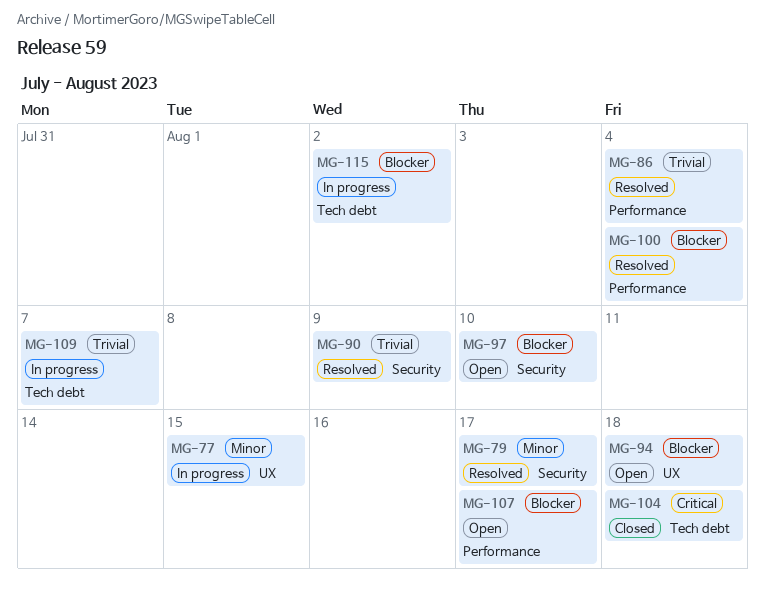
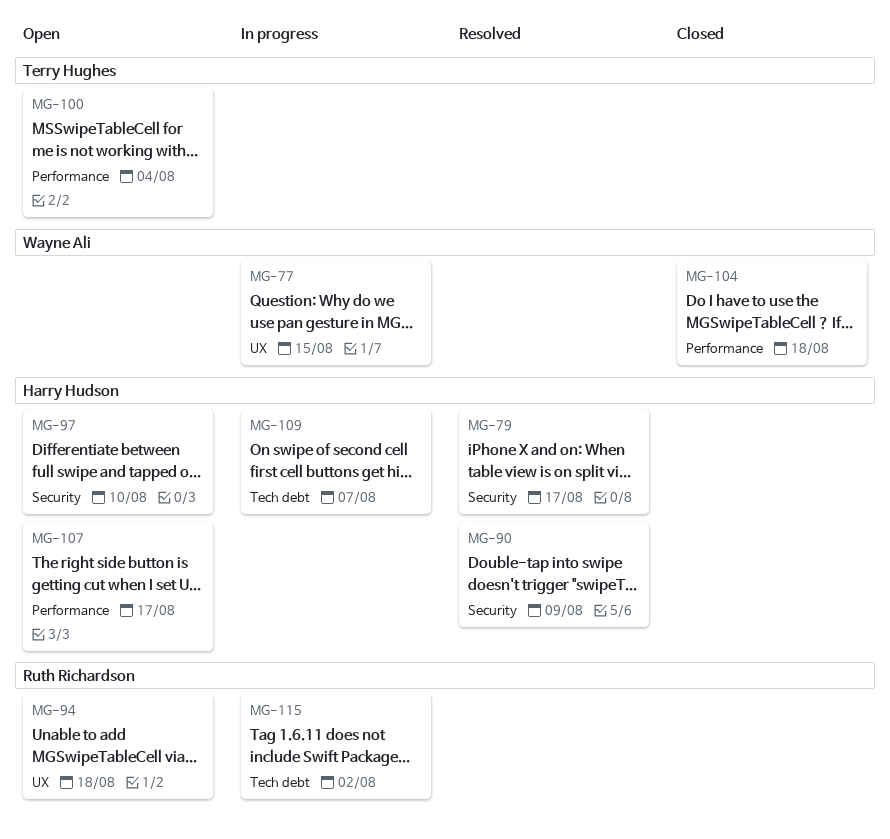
MG-86: present -> none
MG-100, status: Resolved -> Open
MG-104, label: Tech debt -> Performance

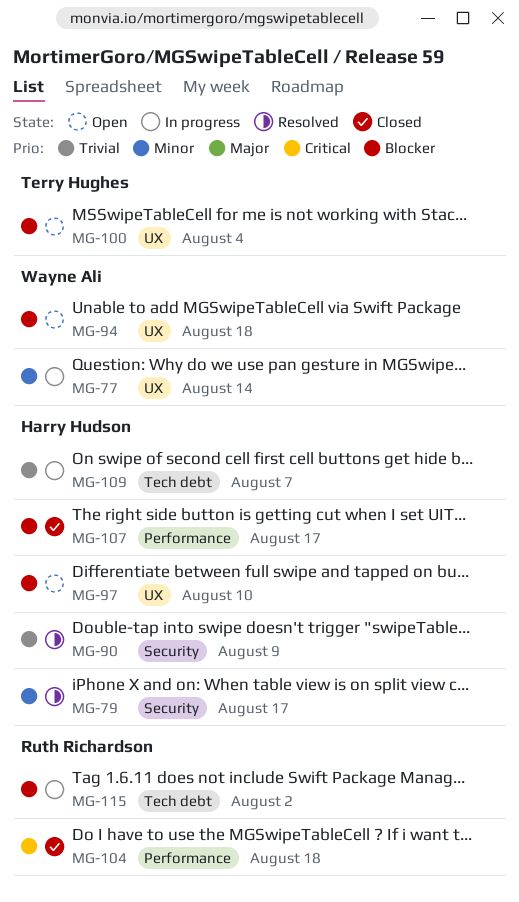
MG-77, due: Aug 15 -> Aug 14
MG-94, owner: Ruth Richardson -> Wayne Ali
MG-97, label: Security -> UX
MG-100, label: Performance -> UX
MG-104, owner: Wayne Ali -> Ruth Richardson
MG-107, status: Open -> Closed

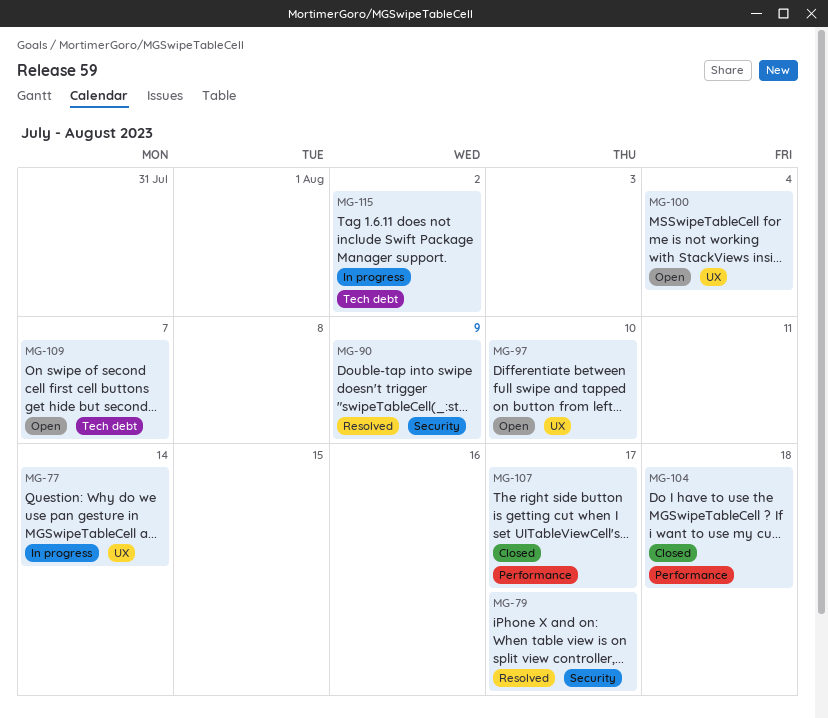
MG-94: present -> none
MG-109, status: In progress -> Open

